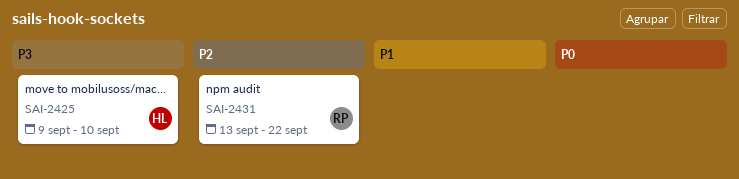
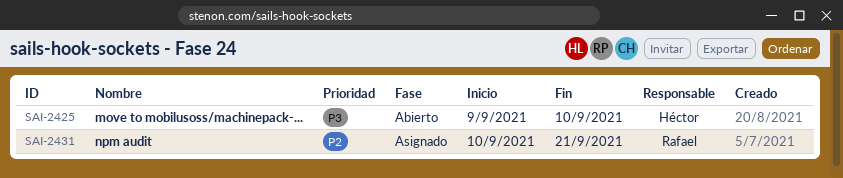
SAI-2431, start: Sep 13 -> Sep 10
SAI-2431, due: Sep 22 -> Sep 21

